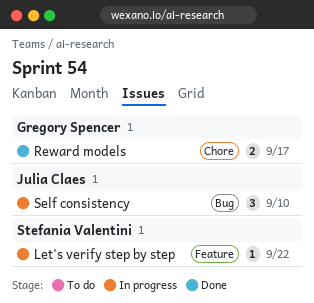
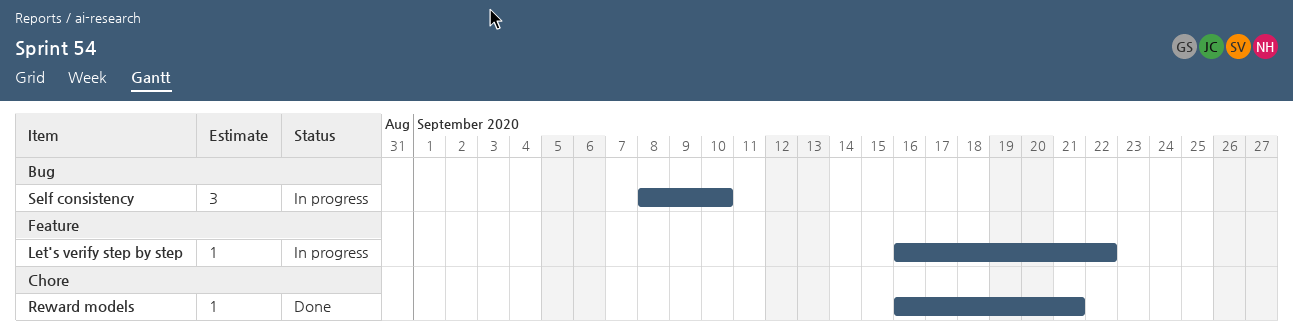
Reward models, estimate: 2 -> 1
Reward models, due: Sep 17 -> Sep 21

